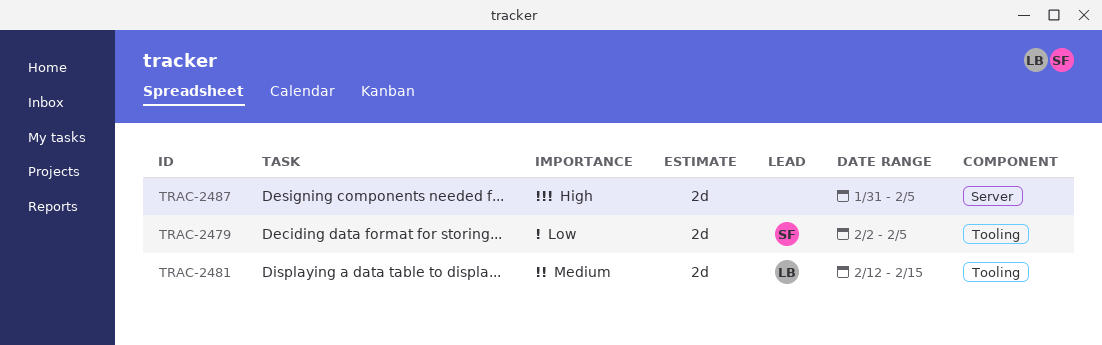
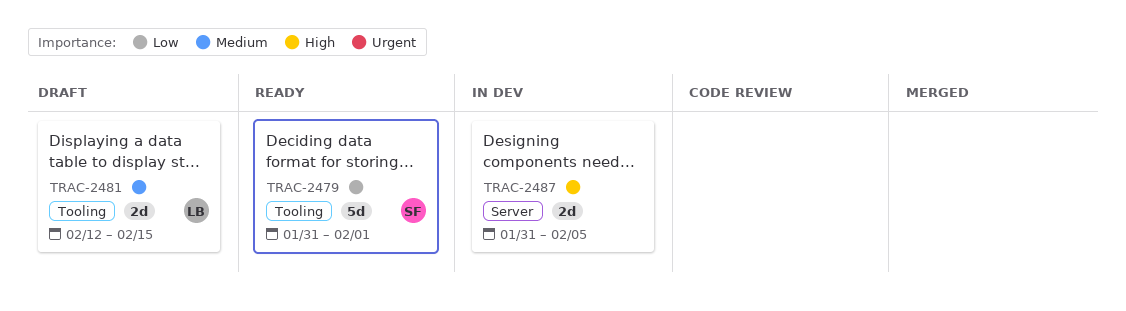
TRAC-2479, estimate: 2d -> 5d
TRAC-2479, start: Feb 2 -> Jan 31
TRAC-2479, due: Feb 5 -> Feb 1

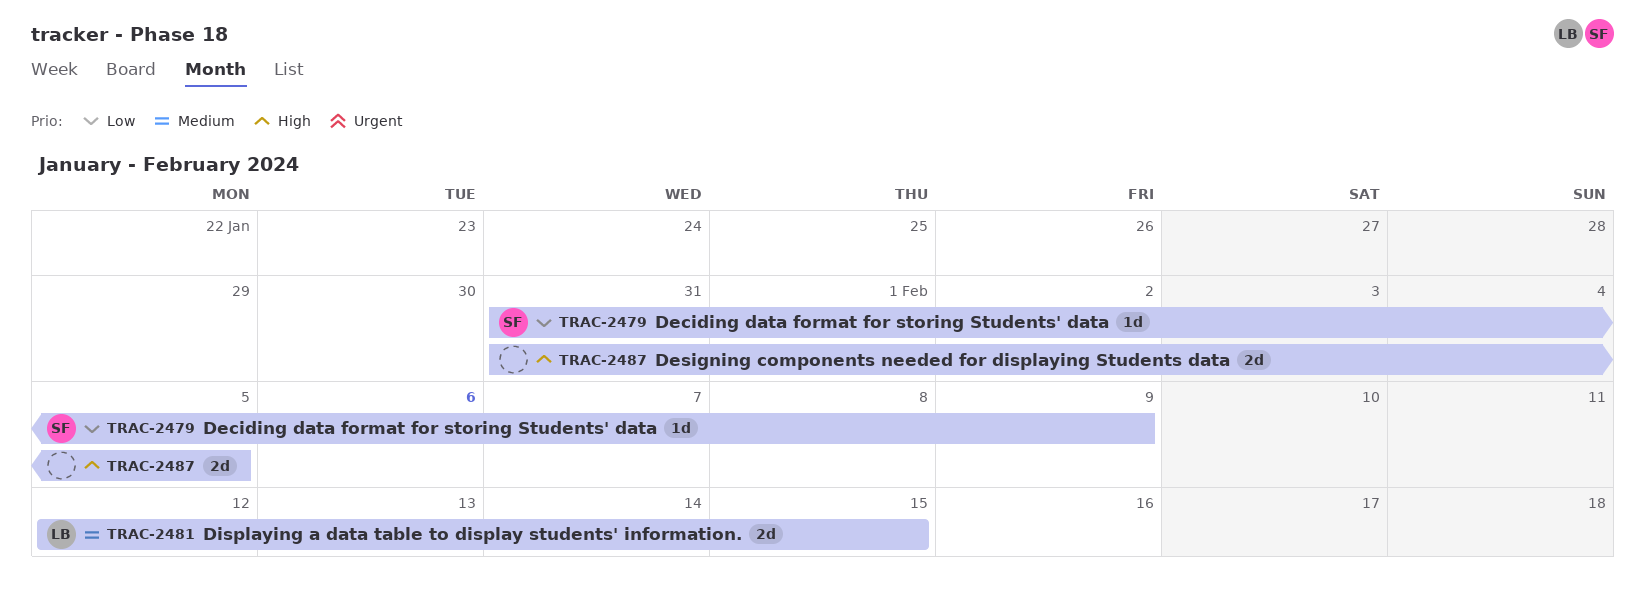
TRAC-2479, estimate: 5d -> 1d
TRAC-2479, due: Feb 1 -> Feb 9

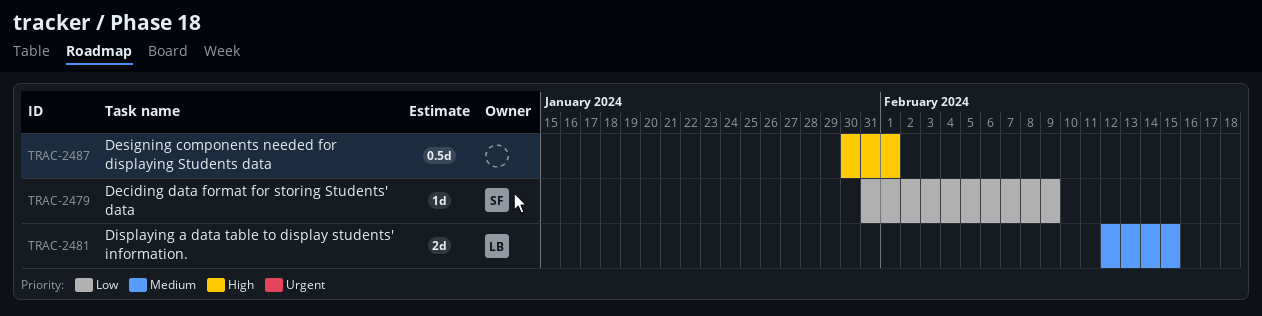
TRAC-2487, estimate: 2d -> 0.5d
TRAC-2487, start: Jan 31 -> Jan 30
TRAC-2487, due: Feb 5 -> Feb 1

